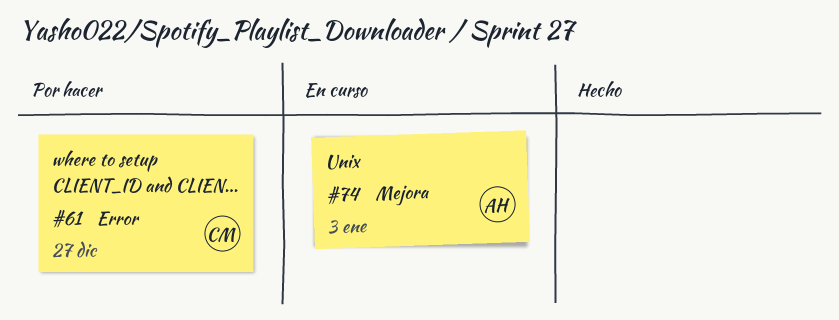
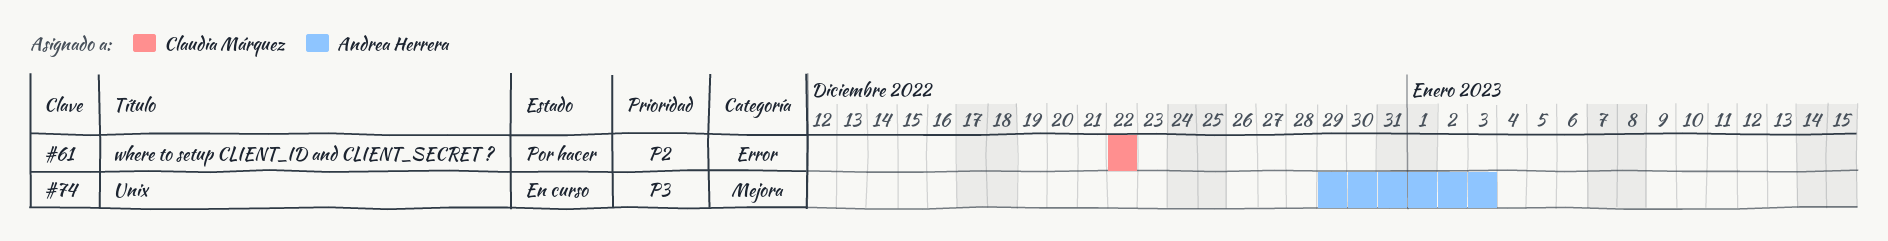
#61, due: Dec 27 -> Dec 22

